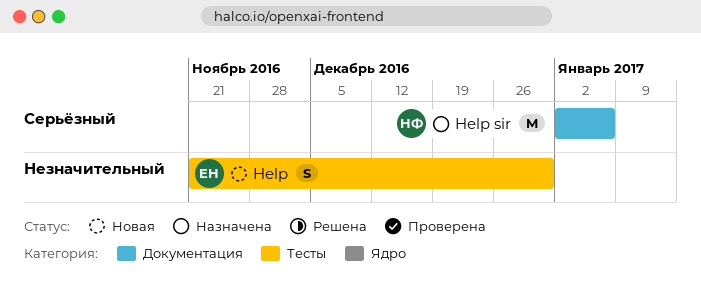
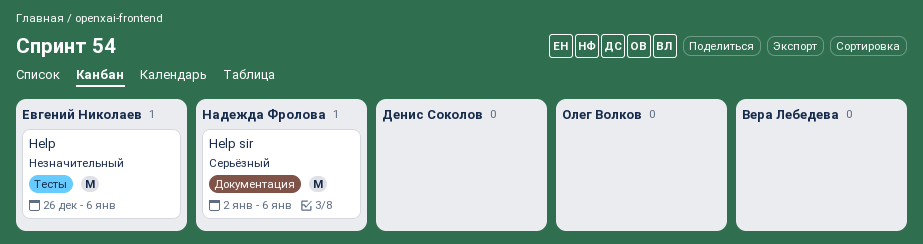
Help, estimate: S -> M
Help, start: Nov 21 -> Dec 26
Help, due: Dec 30 -> Jan 6

